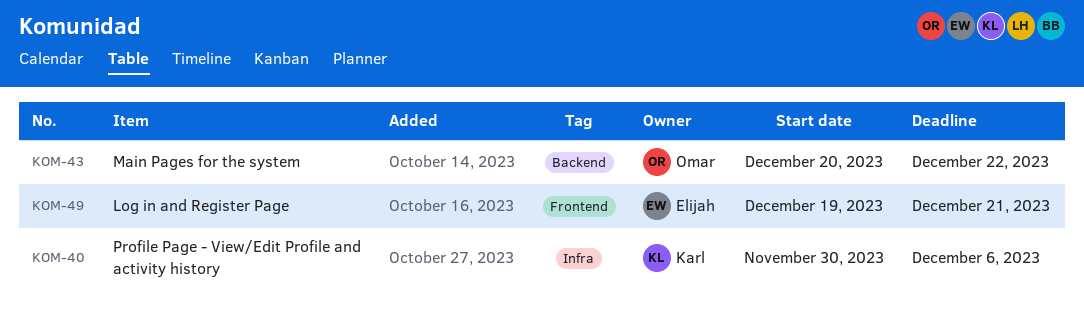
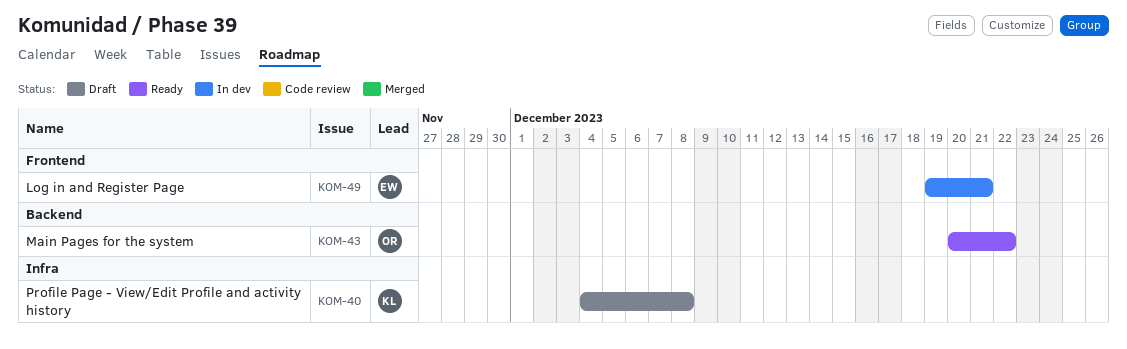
KOM-40, start: Nov 30 -> Dec 4
KOM-40, due: Dec 6 -> Dec 8

